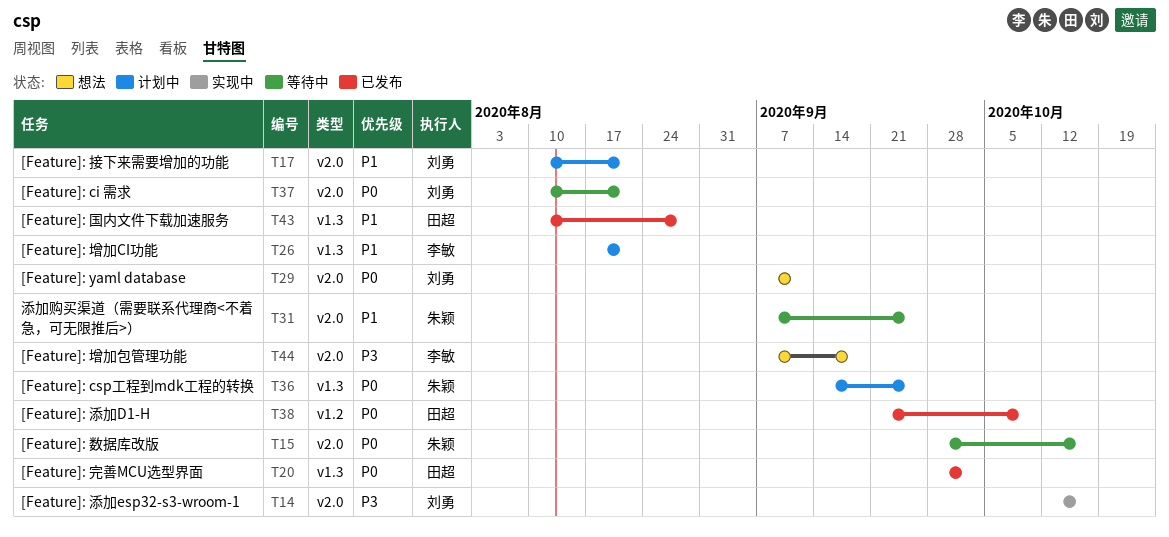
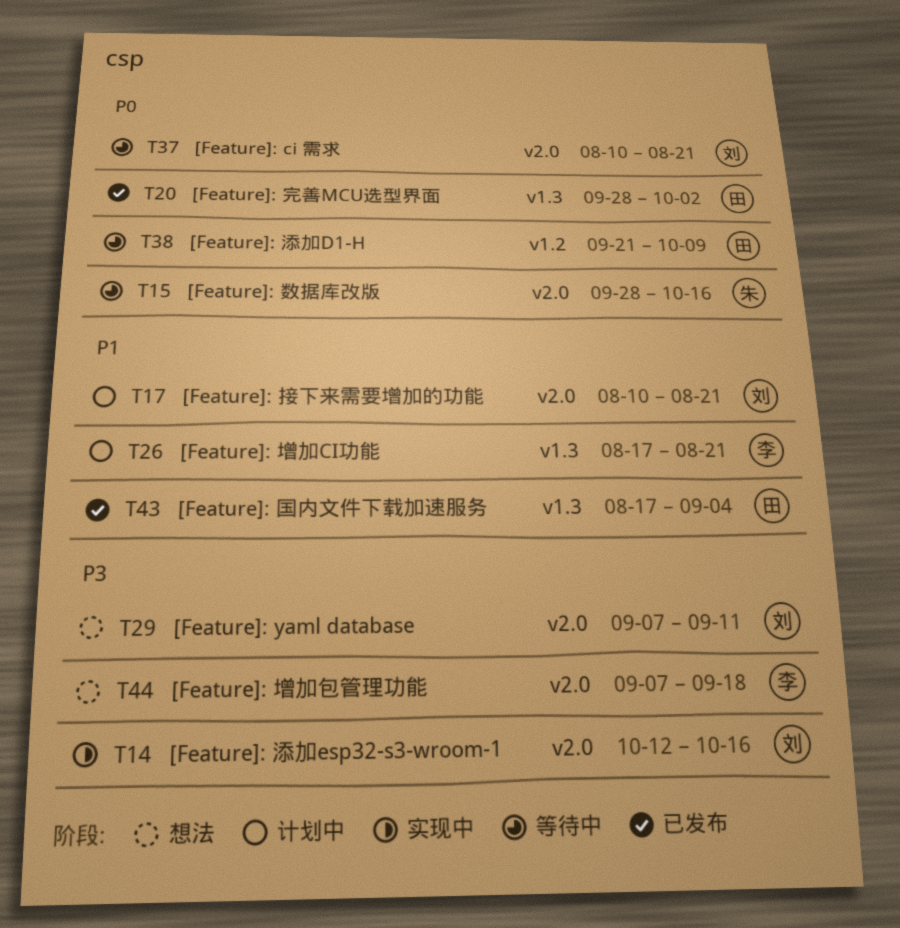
T29, priority: P0 -> P3
T31: present -> none
T36: present -> none
T38, status: 已发布 -> 等待中
T43, start: Aug 10 -> Aug 17
T43, due: Aug 28 -> Sep 4

